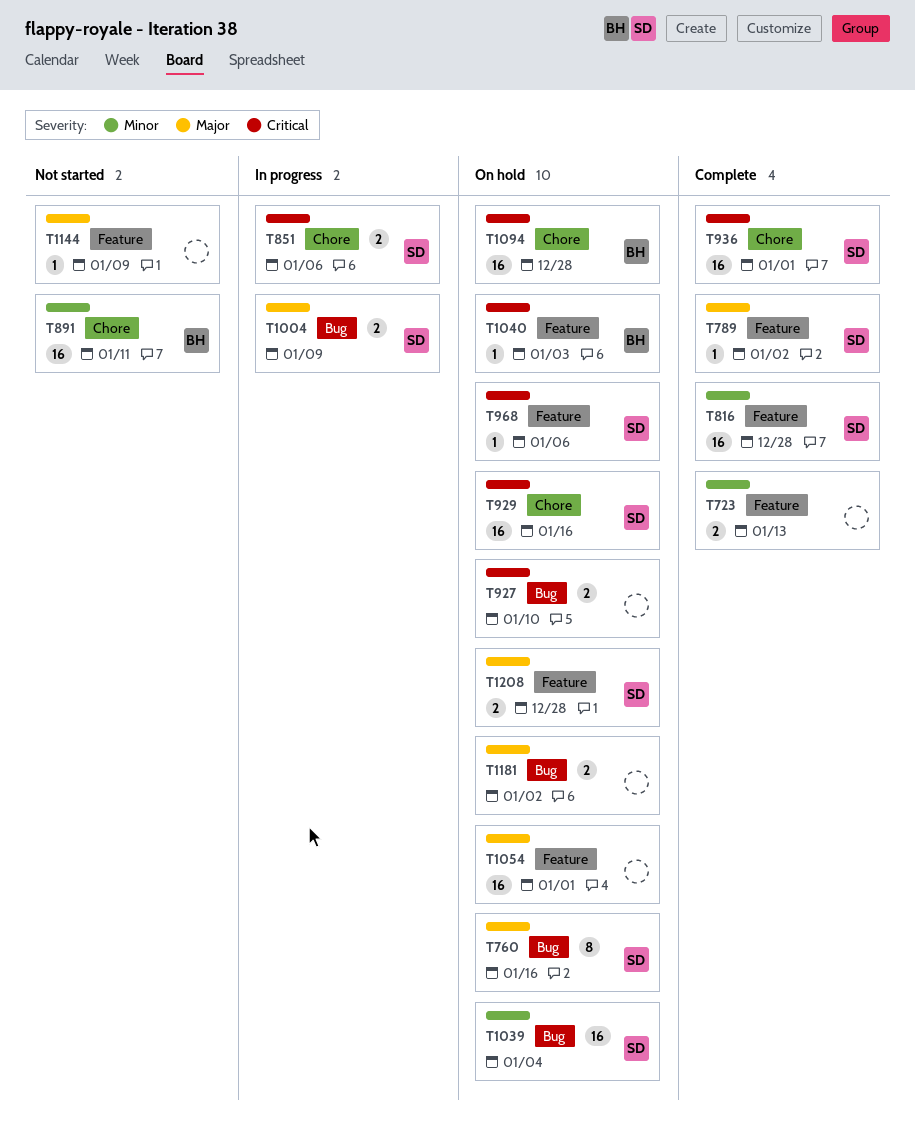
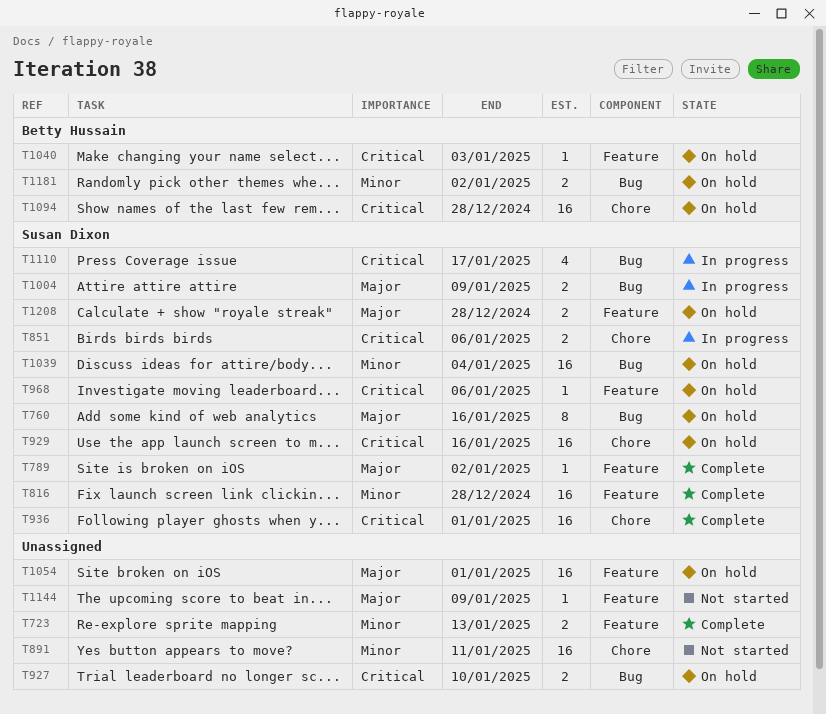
T891, owner: Betty Hussain -> none
T1110: none -> present
T1181, owner: none -> Betty Hussain
T1181, priority: Major -> Minor

